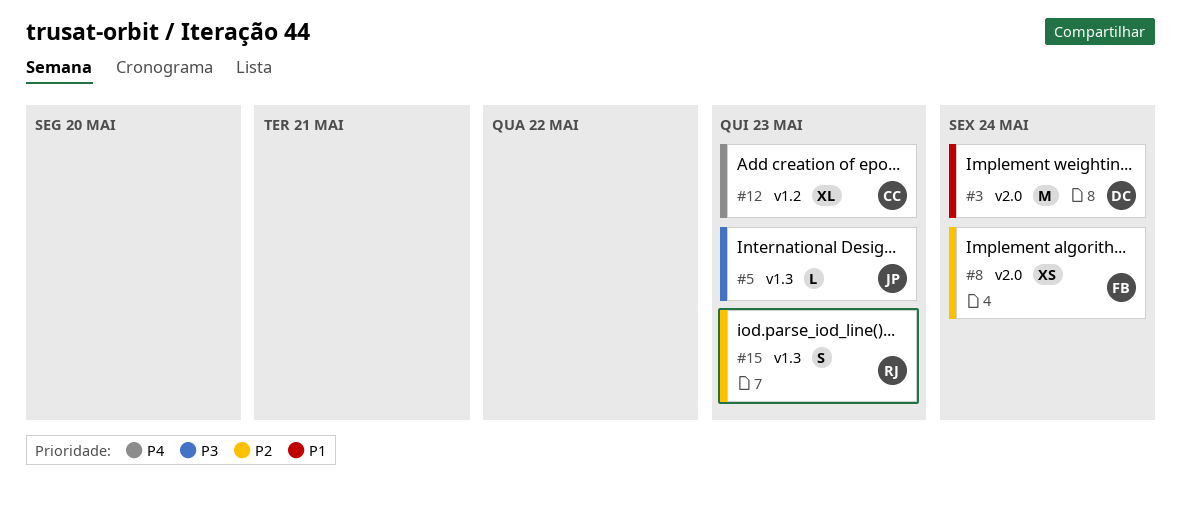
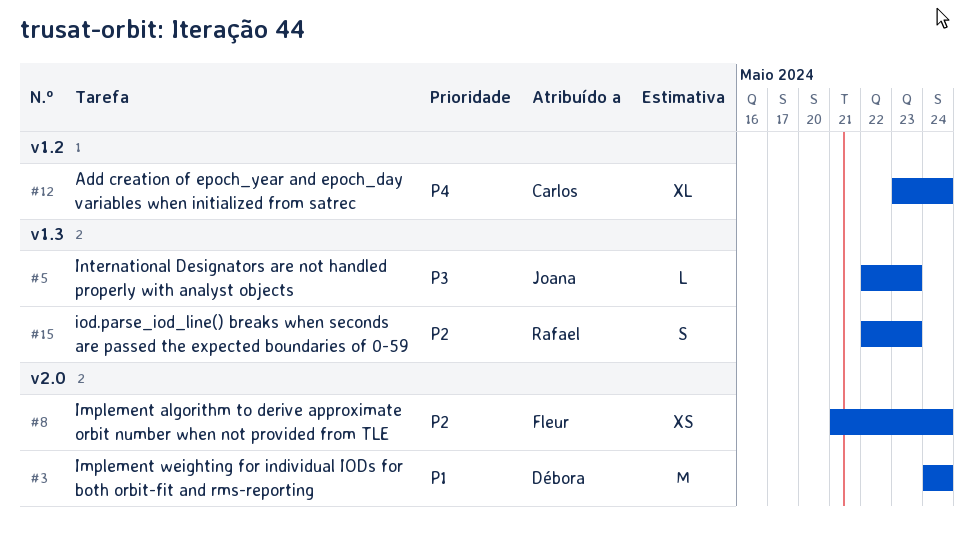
#12, due: May 23 -> May 24

